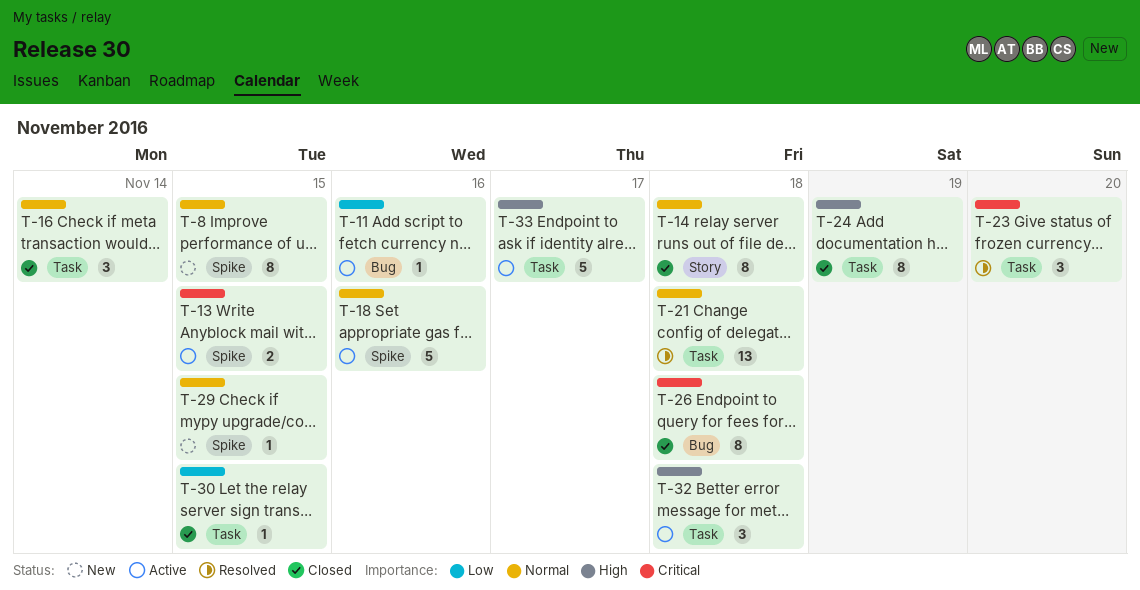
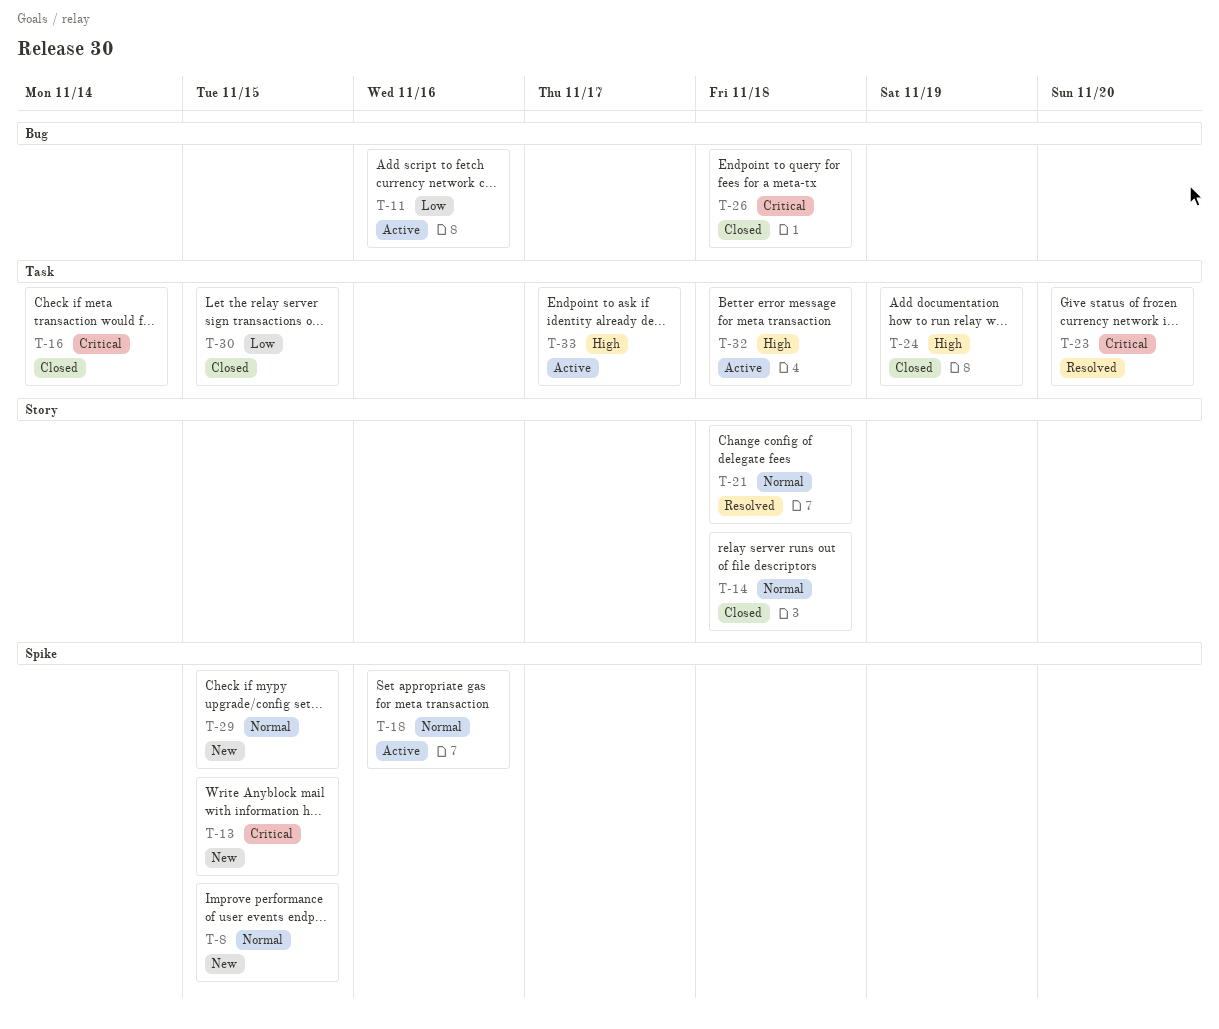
T-13, status: Active -> New
T-16, priority: Normal -> Critical
T-21, label: Task -> Story

